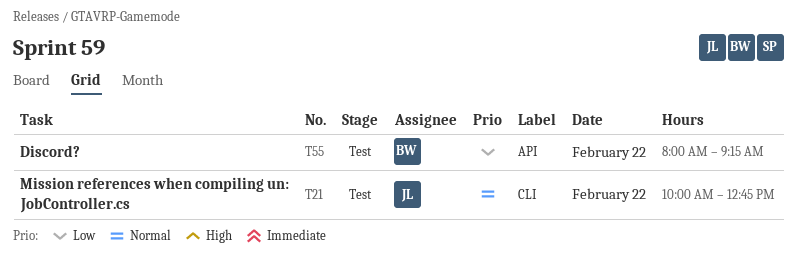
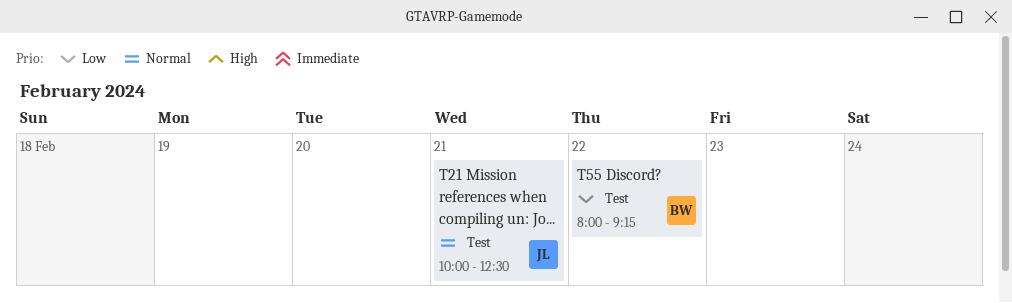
T21, day: Feb 22 -> Feb 21
T21, ends: 12:45 -> 12:30

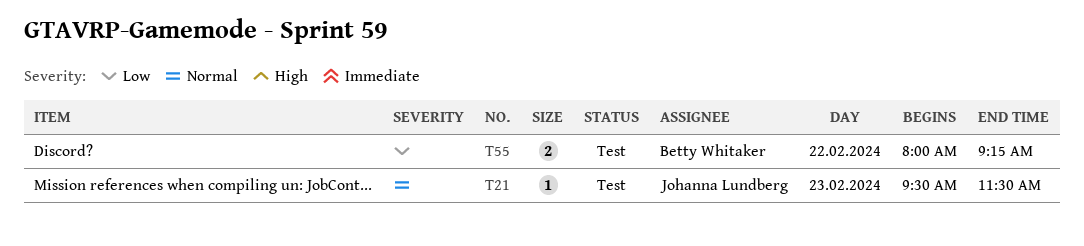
T21, day: Feb 21 -> Feb 23
T21, begins: 10:00 -> 09:30
T21, ends: 12:30 -> 11:30

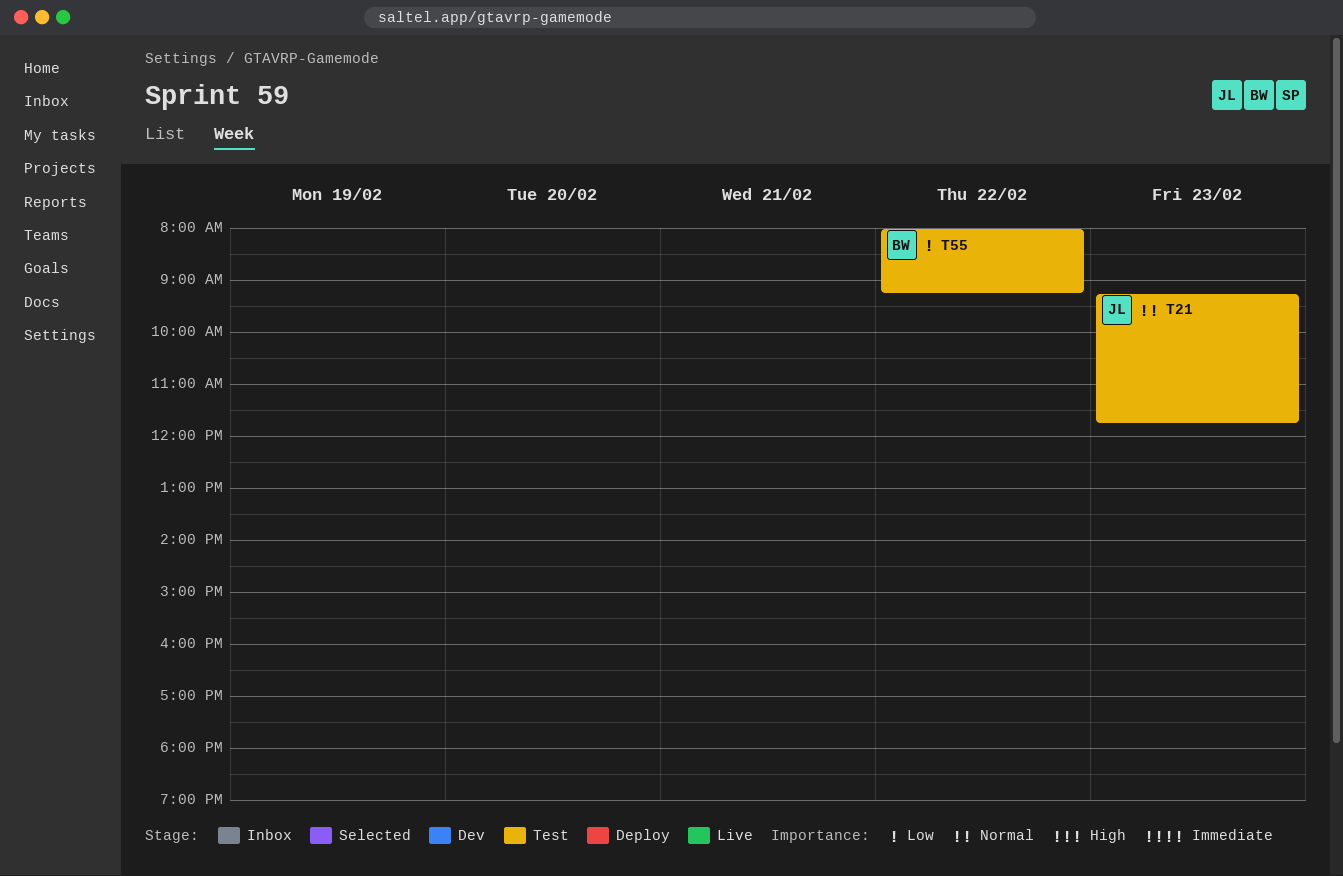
T21, begins: 09:30 -> 09:15
T21, ends: 11:30 -> 11:45

